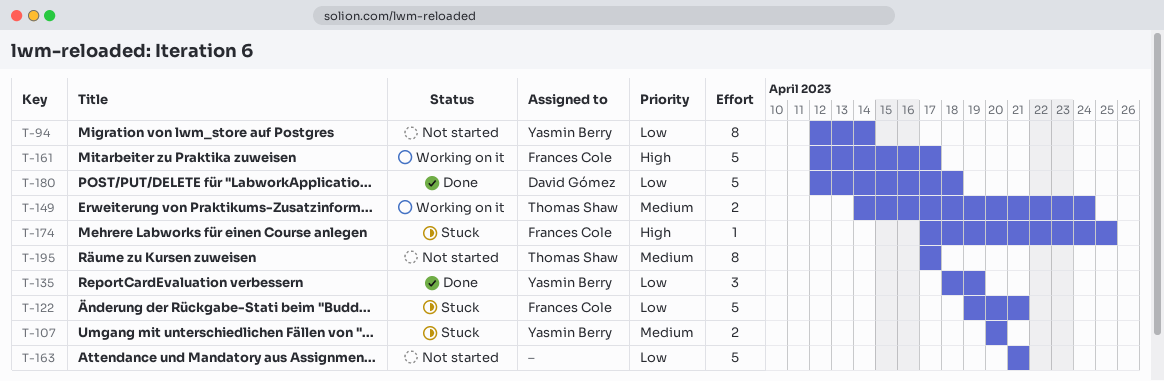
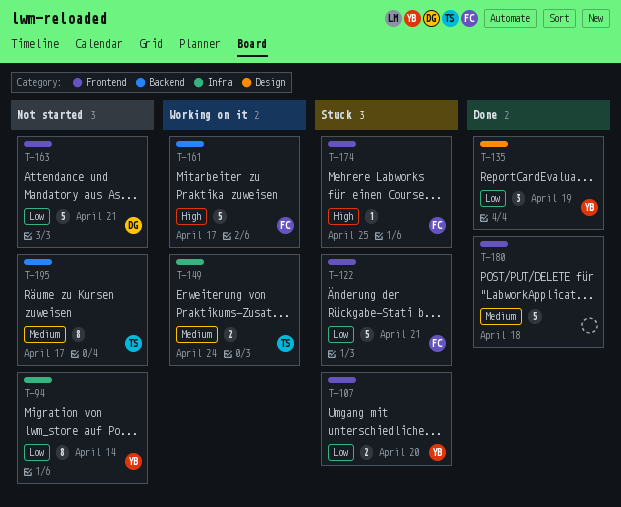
T-107, priority: Medium -> Low
T-163, owner: none -> David Gómez
T-180, owner: David Gómez -> none
T-180, priority: Low -> Medium

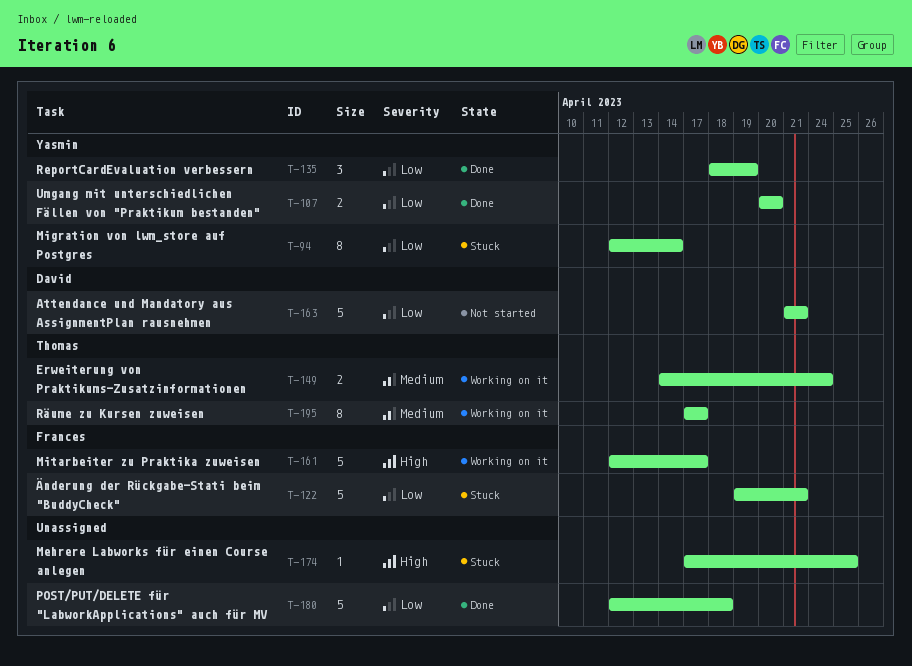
T-94, status: Not started -> Stuck
T-107, status: Stuck -> Done
T-174, owner: Frances -> none
T-180, priority: Medium -> Low
T-195, status: Not started -> Working on it

